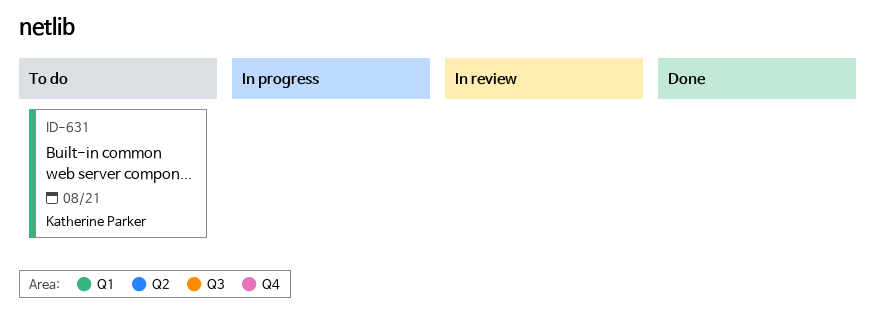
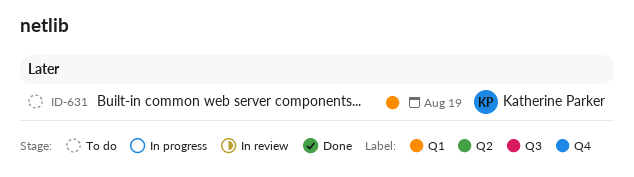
ID-631, due: Aug 21 -> Aug 19

